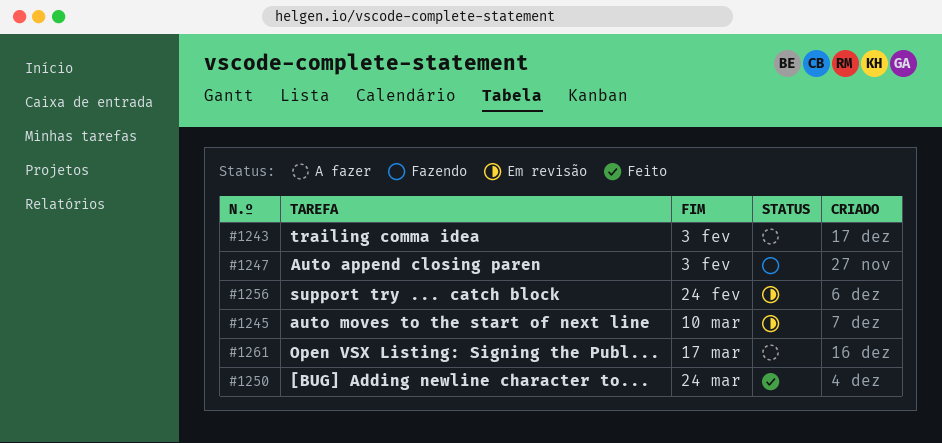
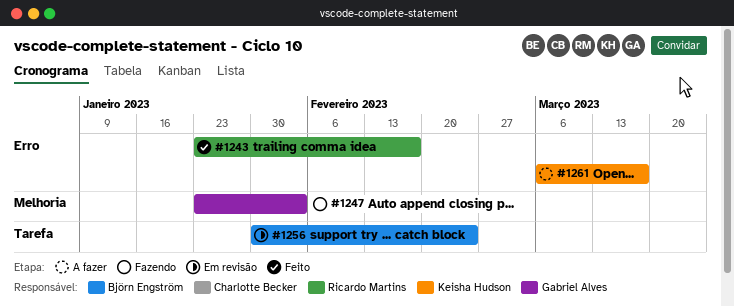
#1243, status: A fazer -> Feito
#1243, due: Feb 3 -> Feb 17
#1245: present -> none
#1250: present -> none

